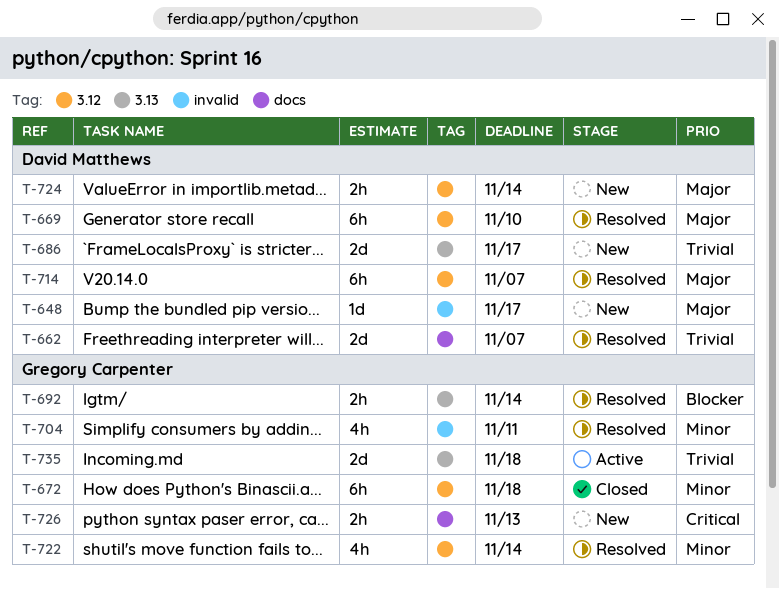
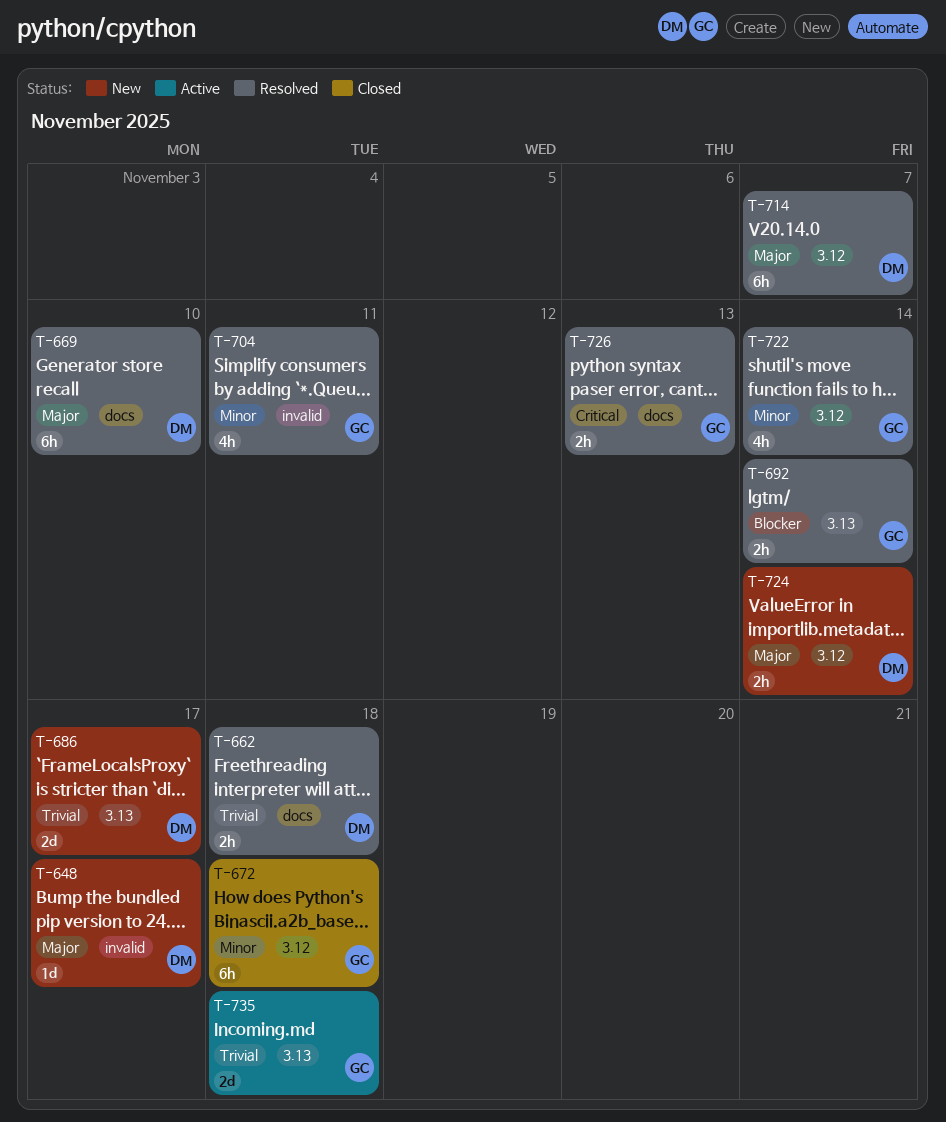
T-662, estimate: 2d -> 2h
T-662, due: Nov 7 -> Nov 18
T-669, label: 3.12 -> docs
T-726, status: New -> Resolved

